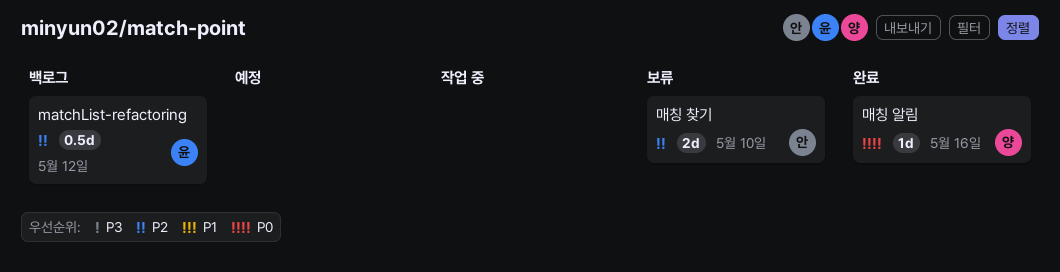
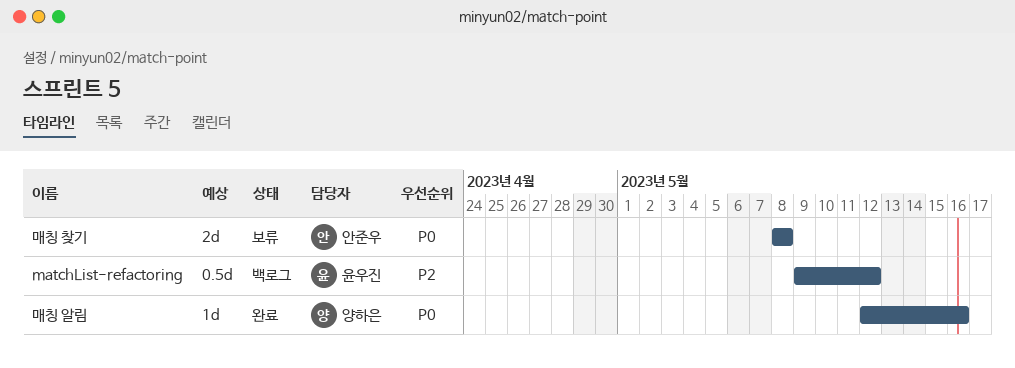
매칭 찾기, priority: P2 -> P0
매칭 찾기, due: May 10 -> May 8

